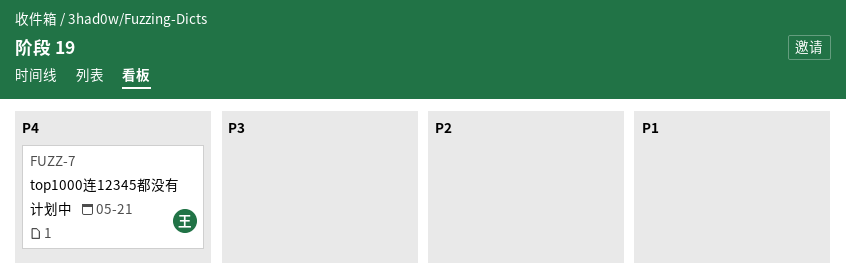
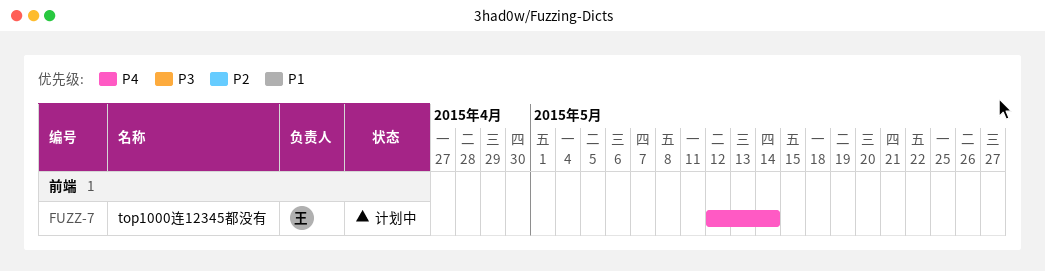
FUZZ-7, due: May 21 -> May 14

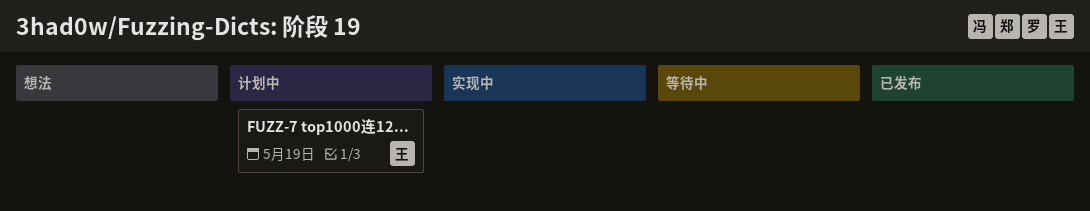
FUZZ-7, due: May 14 -> May 19

